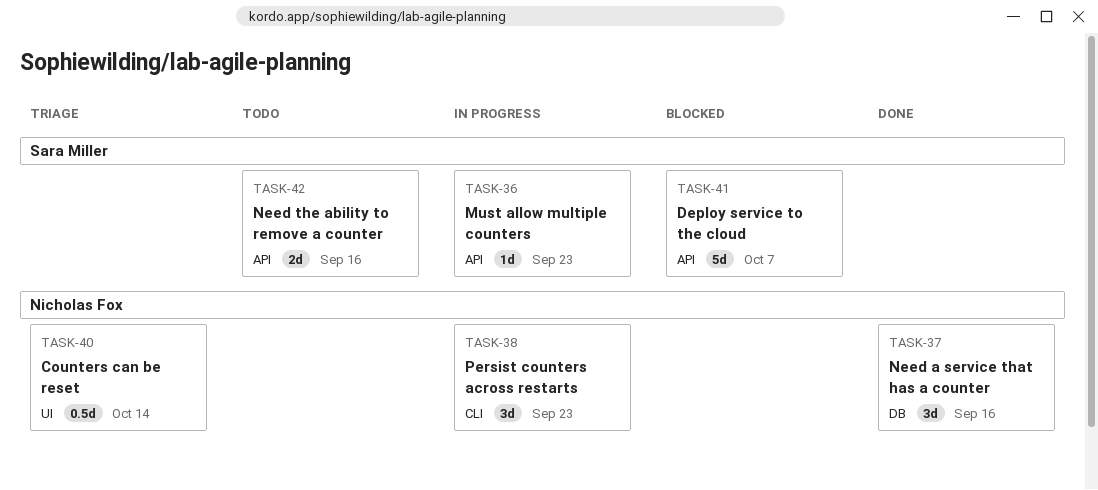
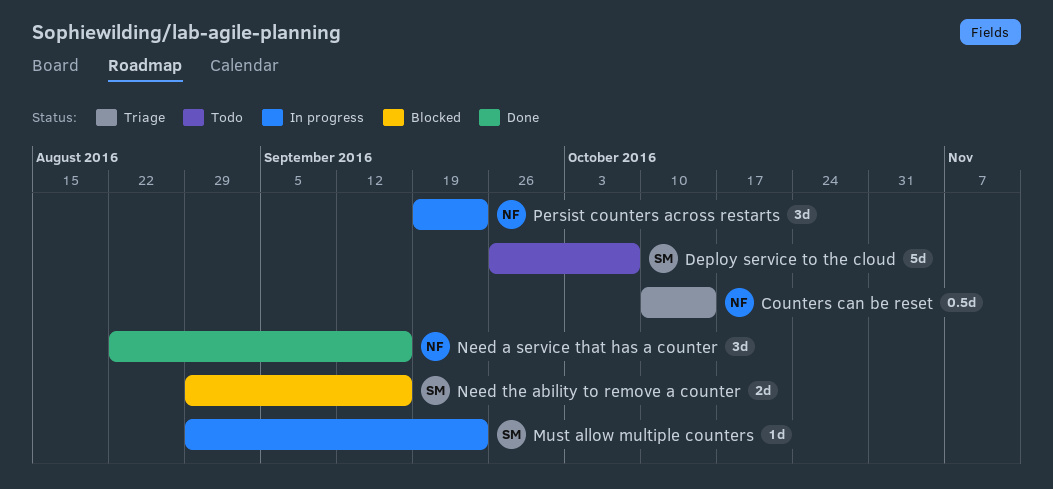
Deploy service to the cloud, status: Blocked -> Todo
Need the ability to remove a counter, status: Todo -> Blocked

